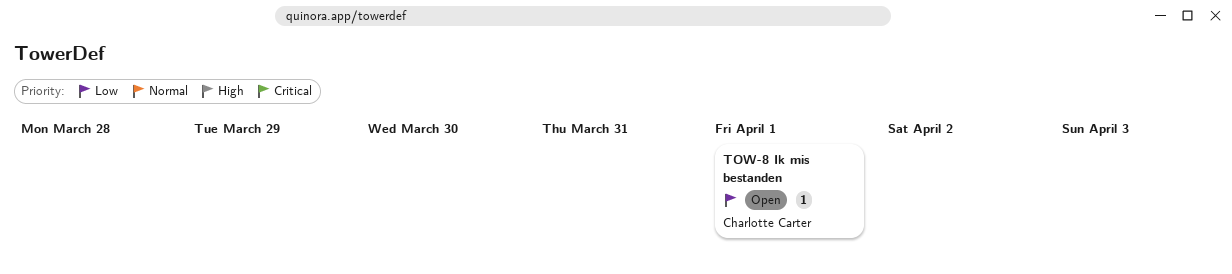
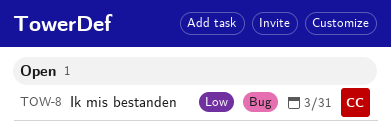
TOW-8, due: Apr 1 -> Mar 31

